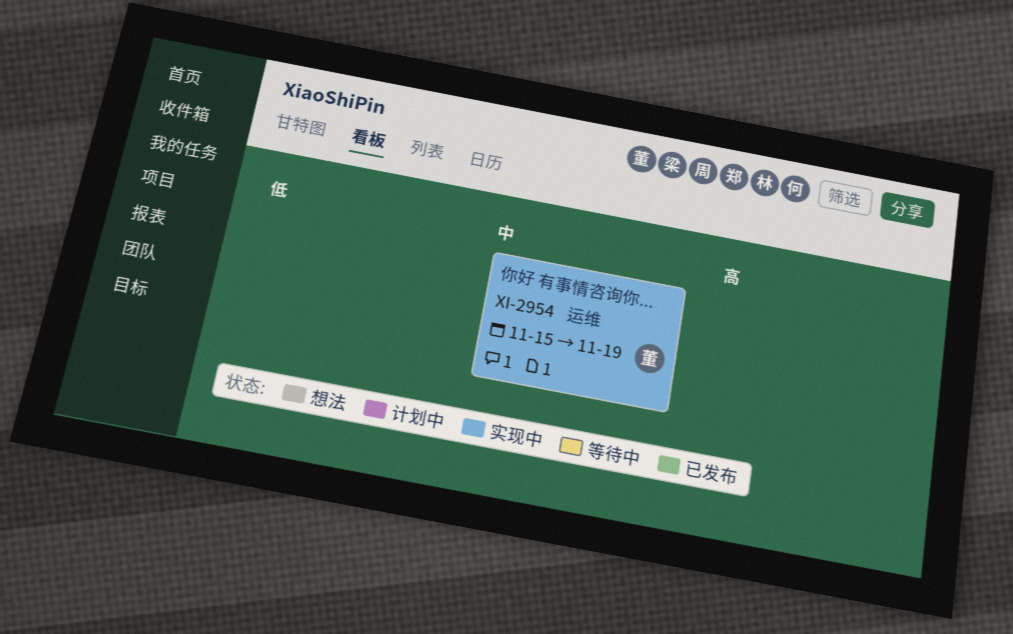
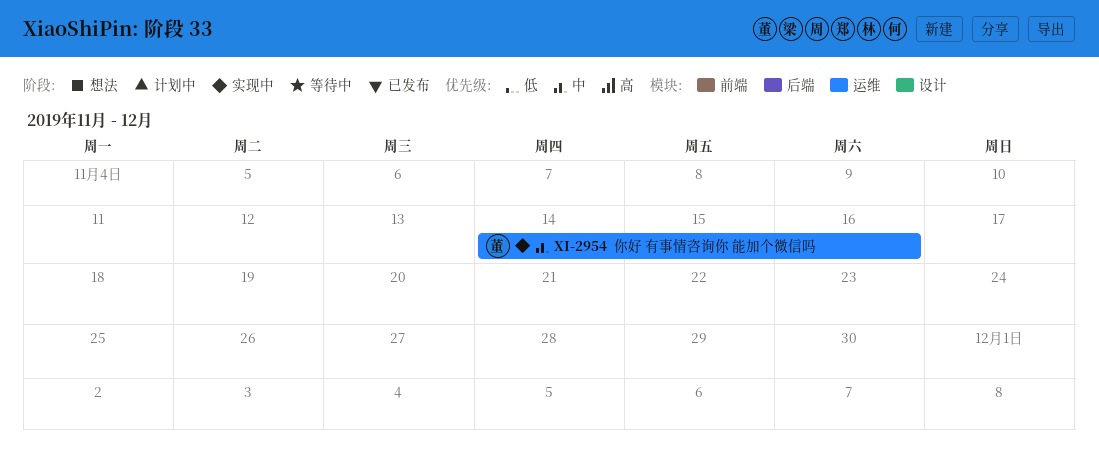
XI-2954, start: Nov 15 -> Nov 14
XI-2954, due: Nov 19 -> Nov 16

